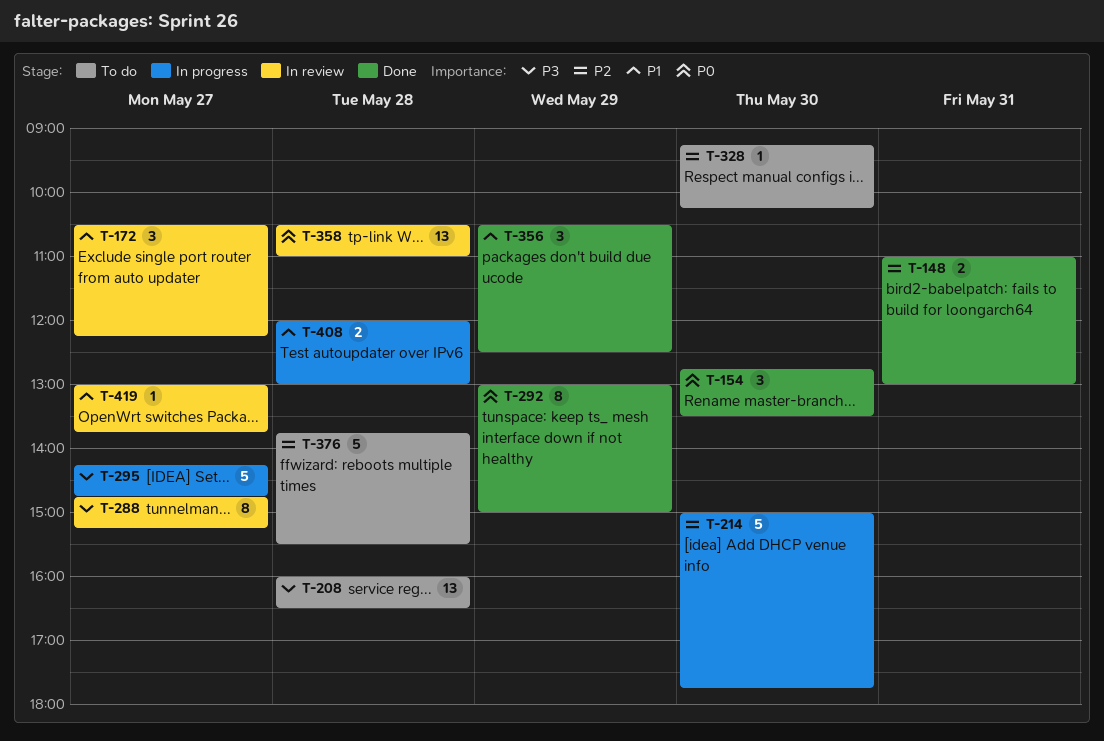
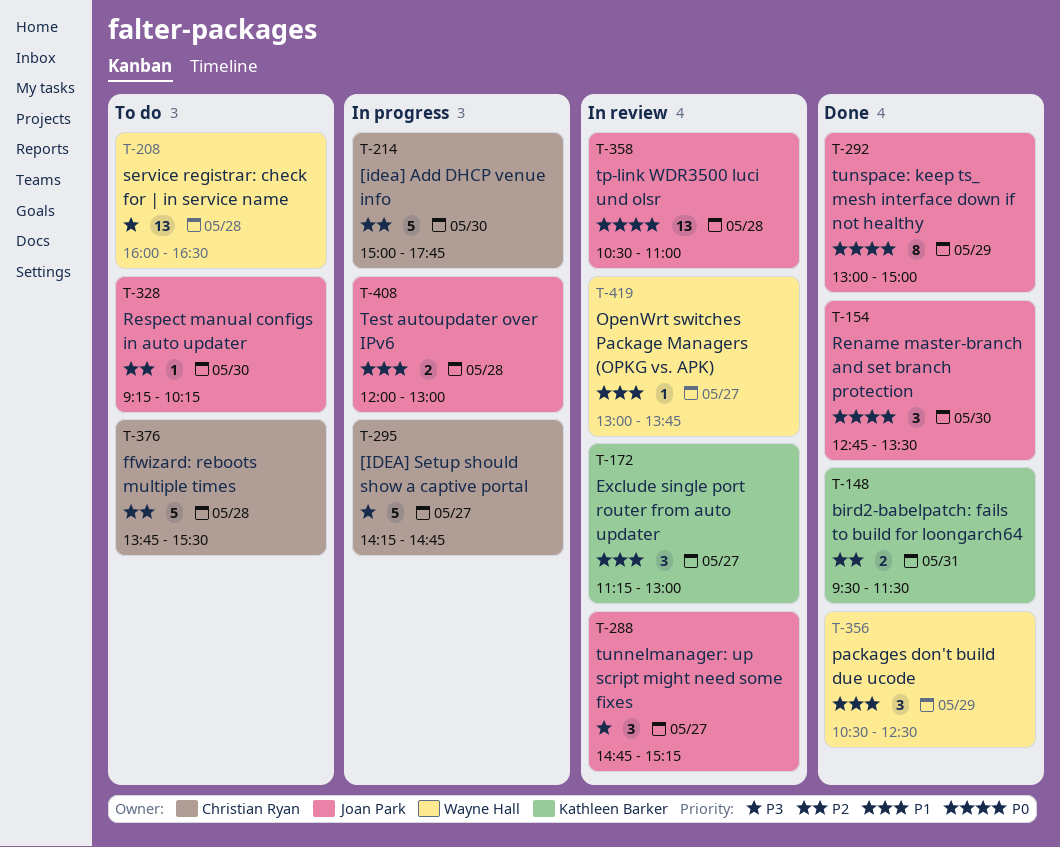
T-148, begins: 11:00 -> 09:30
T-148, ends: 13:00 -> 11:30
T-172, begins: 10:30 -> 11:15
T-172, ends: 12:15 -> 13:00
T-288, estimate: 8 -> 3

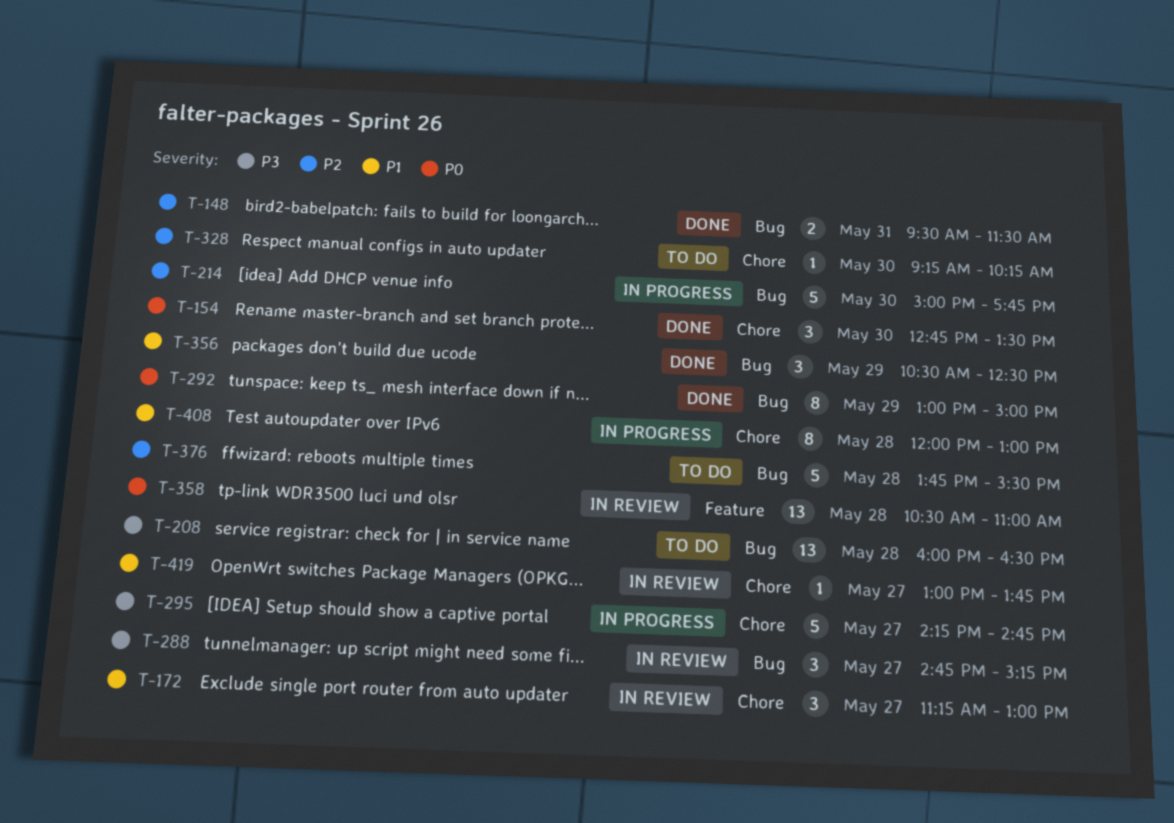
T-408, estimate: 2 -> 8

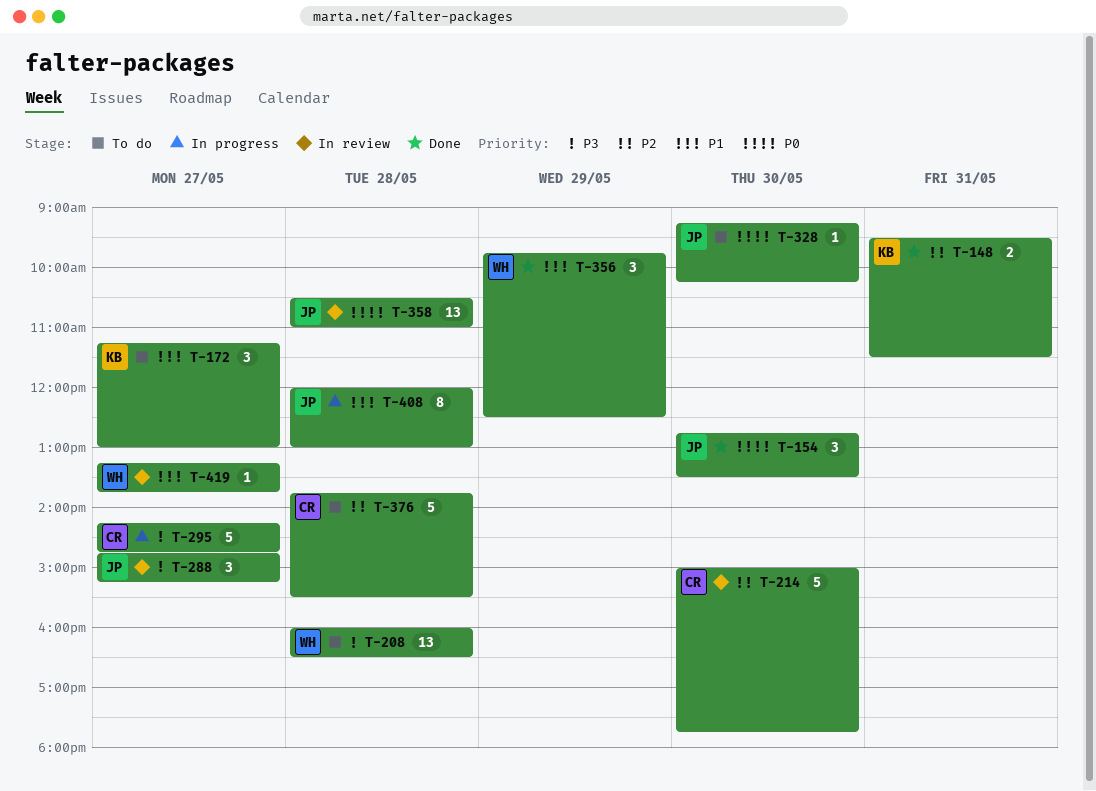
T-172, status: In review -> To do
T-214, status: In progress -> In review
T-292: present -> none
T-328, priority: P2 -> P0
T-356, begins: 10:30 -> 09:45
T-419, begins: 13:00 -> 13:15

